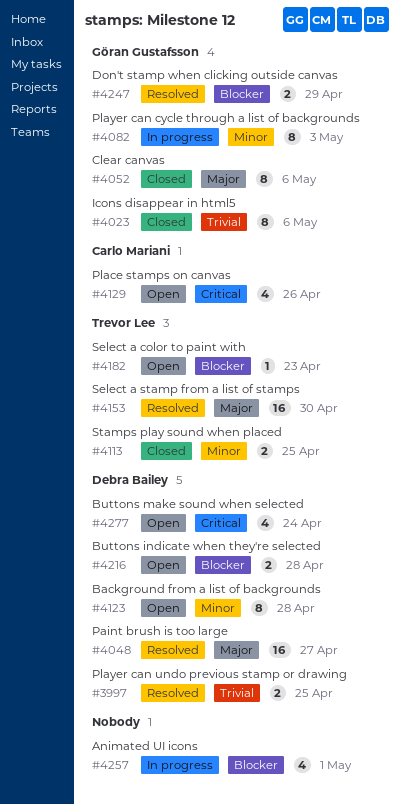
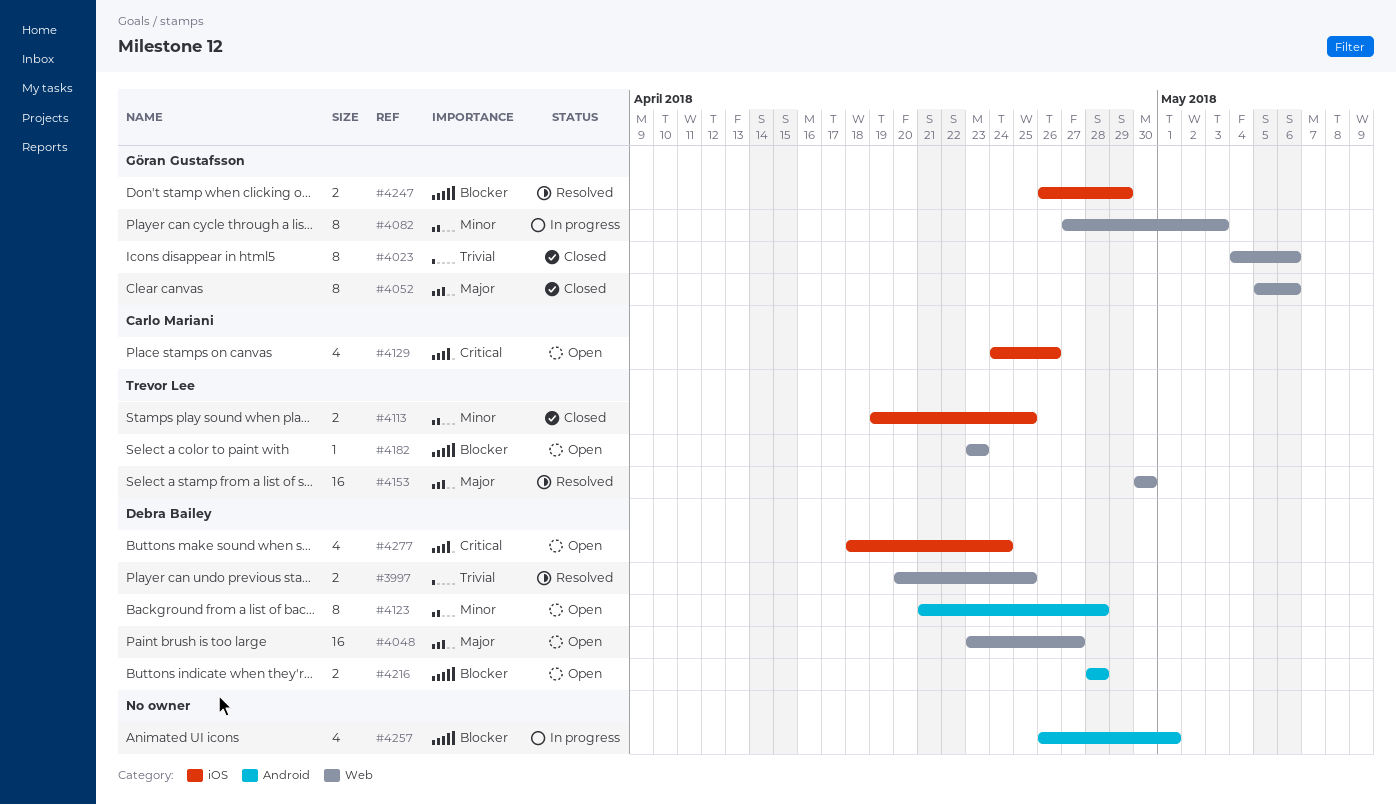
#4048, status: Resolved -> Open

